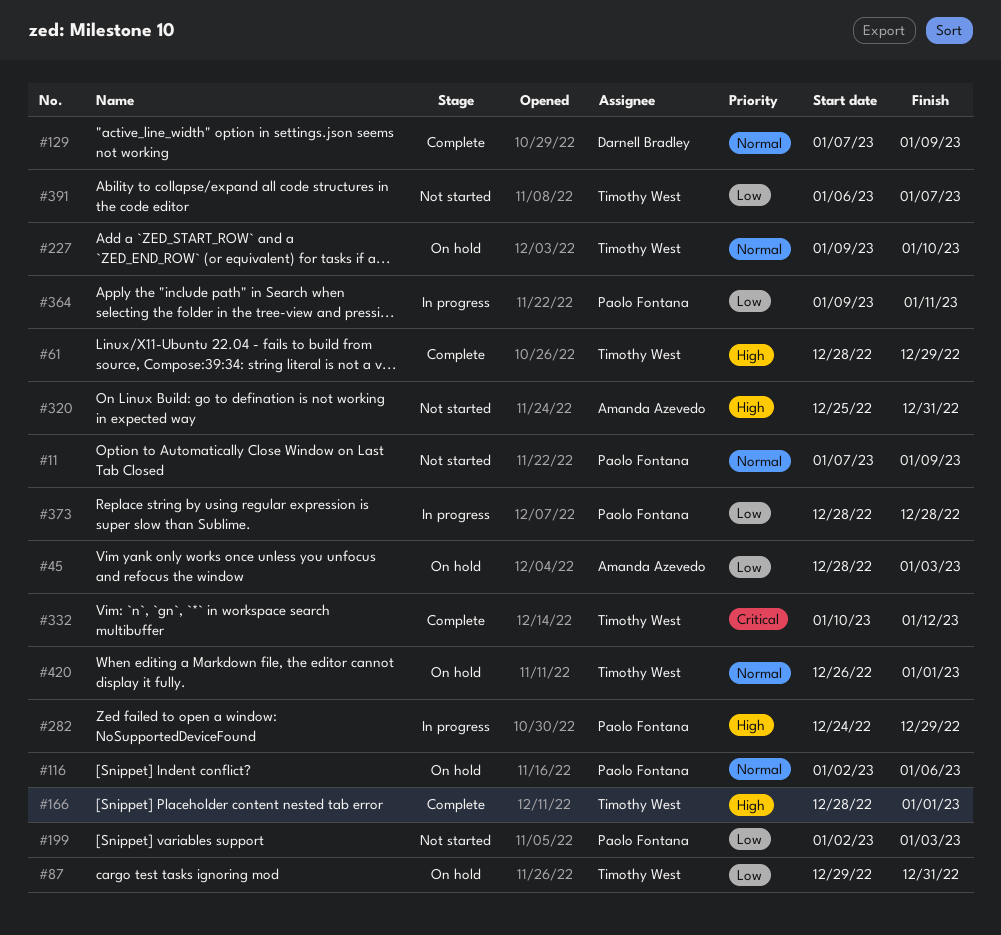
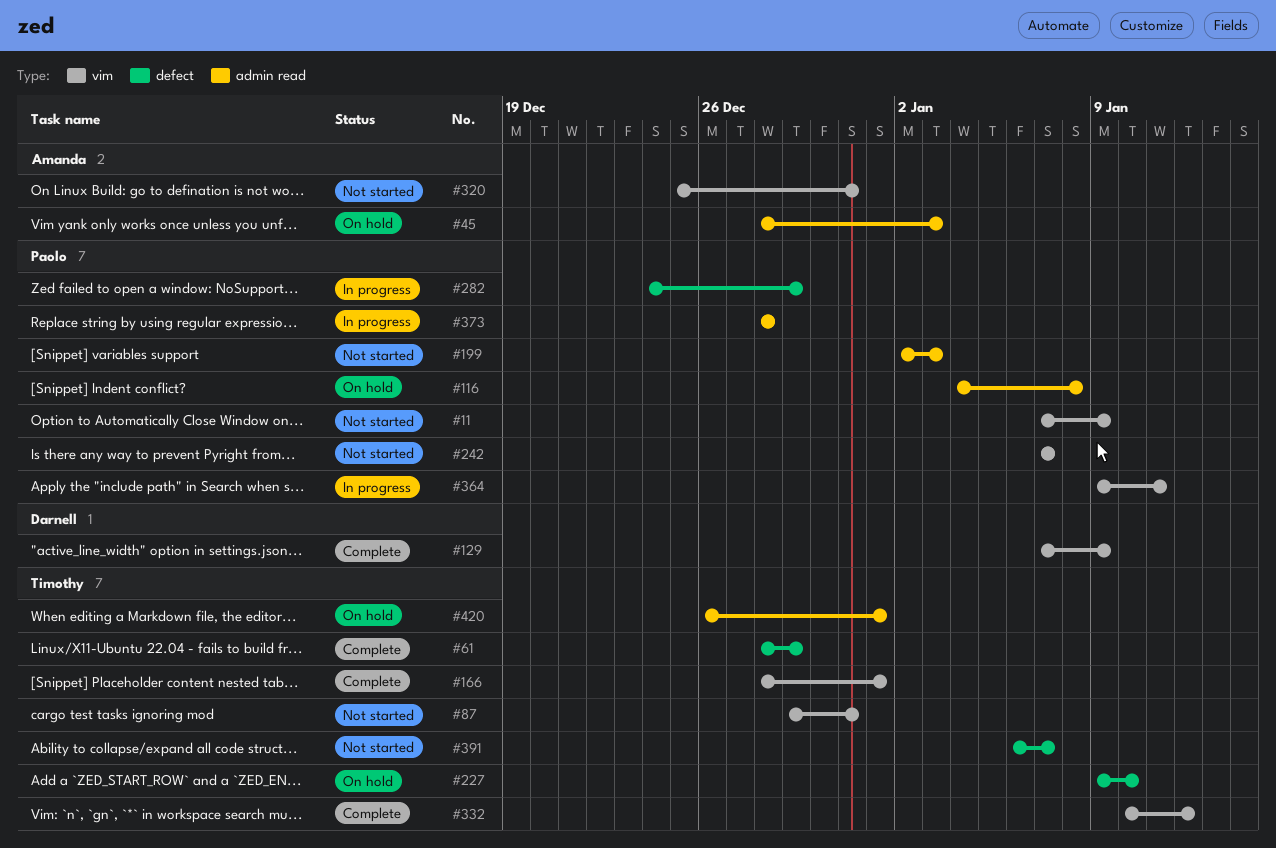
#87, status: On hold -> Not started
#116, start: Jan 2 -> Jan 4
#116, due: Jan 6 -> Jan 8
#242: none -> present

